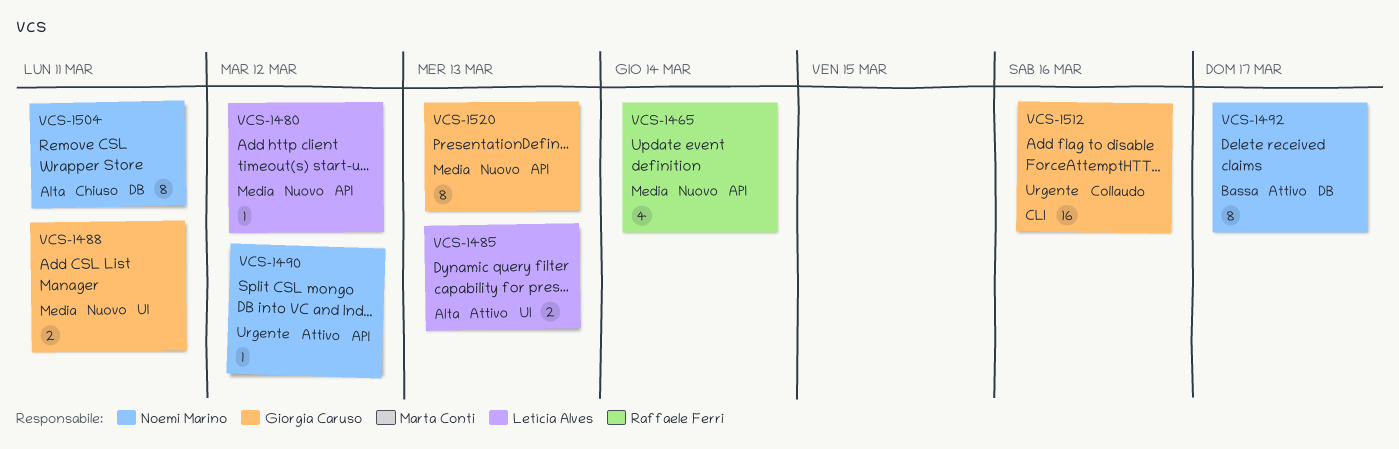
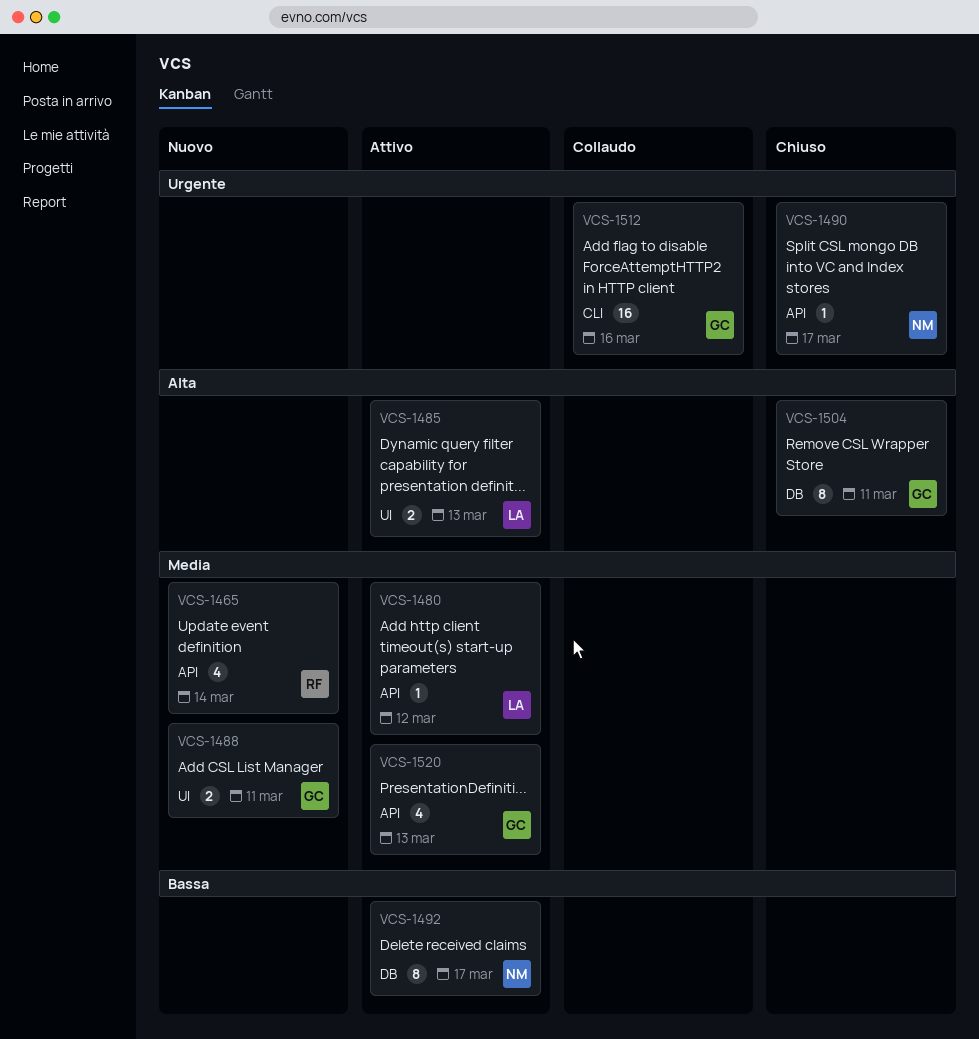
VCS-1480, status: Nuovo -> Attivo
VCS-1490, status: Attivo -> Chiuso
VCS-1490, due: Mar 12 -> Mar 17
VCS-1504, owner: Noemi Marino -> Giorgia Caruso
VCS-1520, status: Nuovo -> Attivo
VCS-1520, estimate: 8 -> 4

